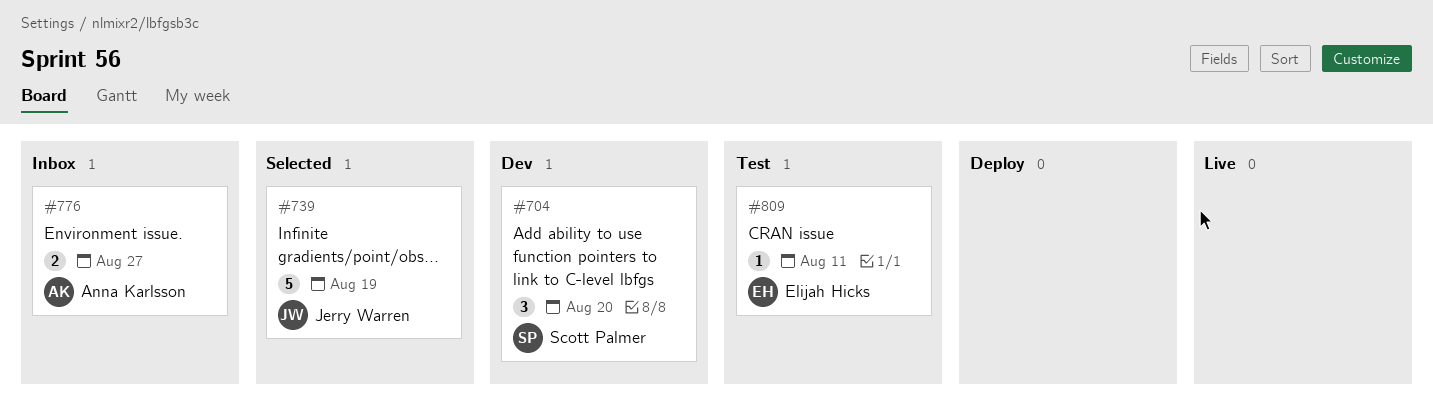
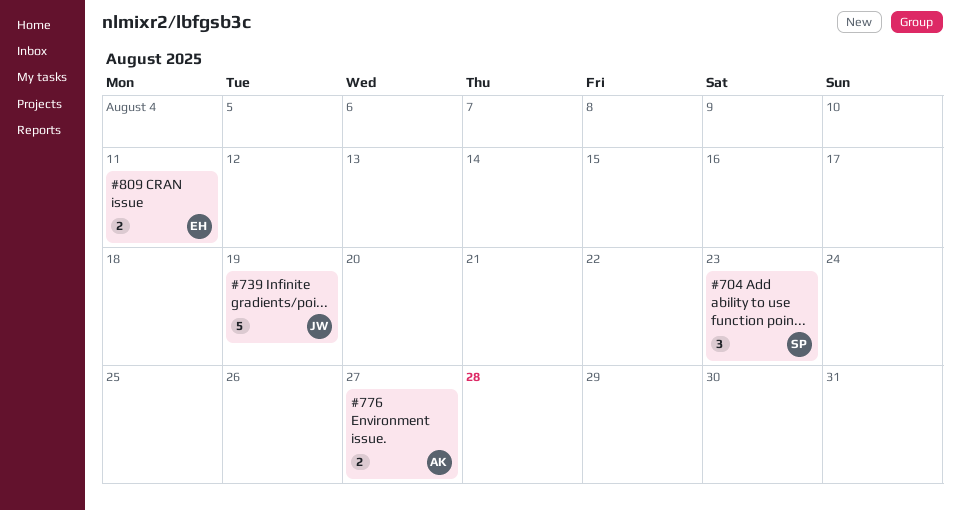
#704, due: Aug 20 -> Aug 23
#809, estimate: 1 -> 2

